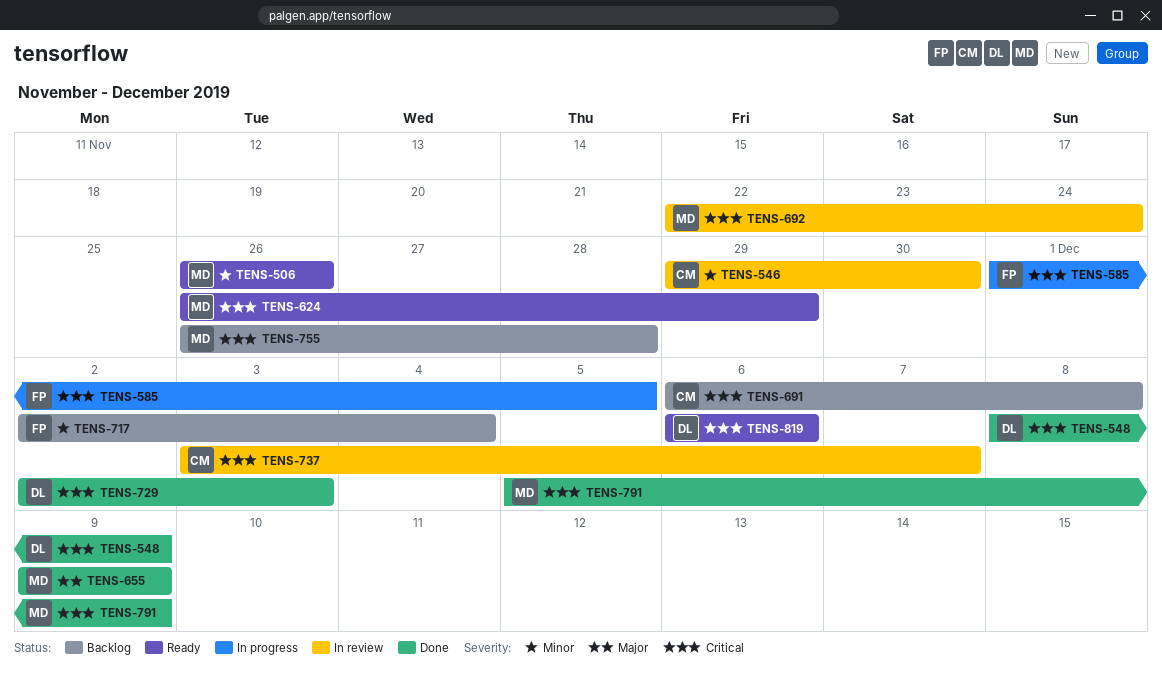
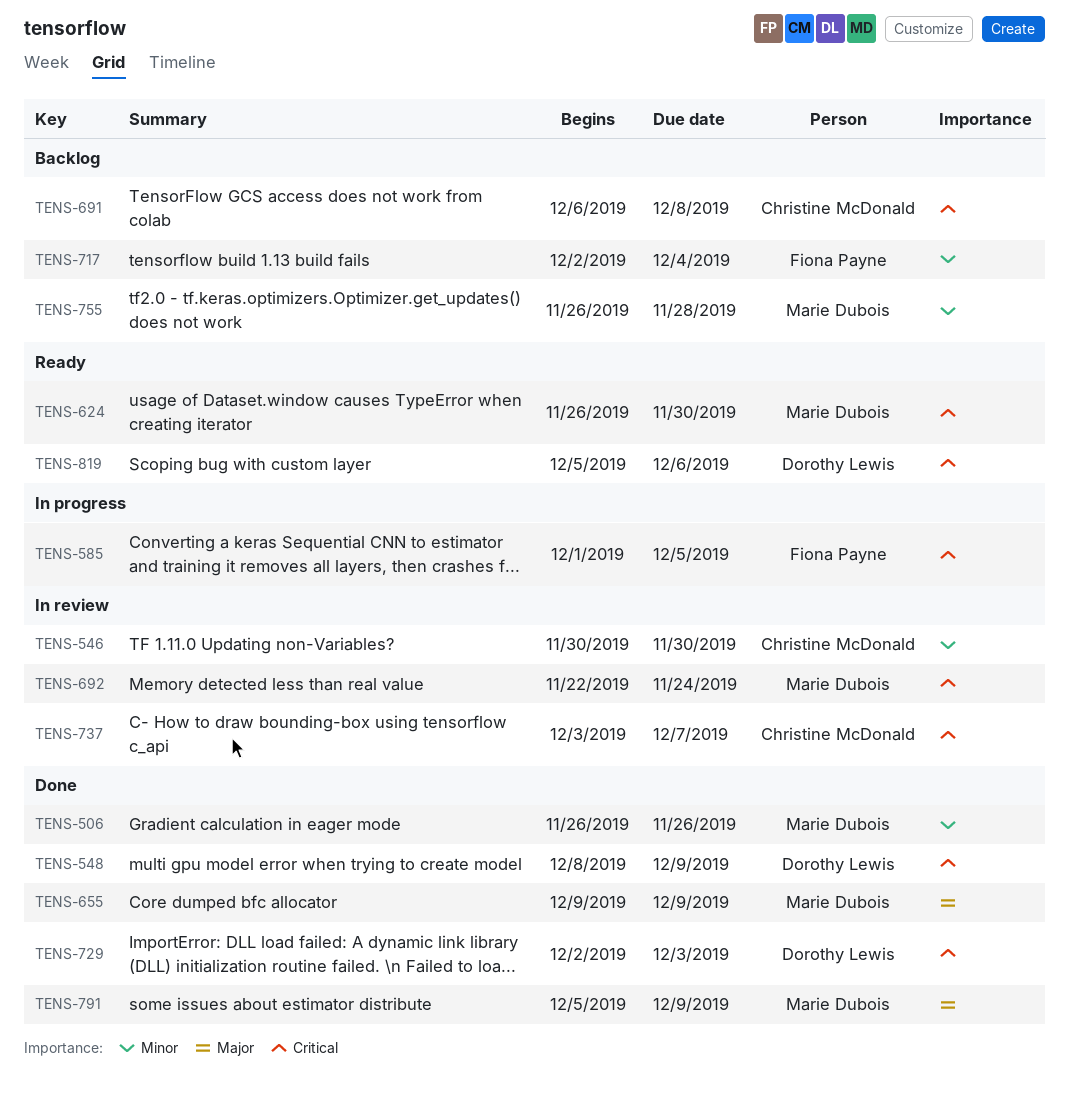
TENS-506, status: Ready -> Done
TENS-546, start: Nov 29 -> Nov 30
TENS-624, due: Nov 29 -> Nov 30
TENS-755, priority: Critical -> Minor
TENS-791, priority: Critical -> Major
TENS-819, start: Dec 6 -> Dec 5

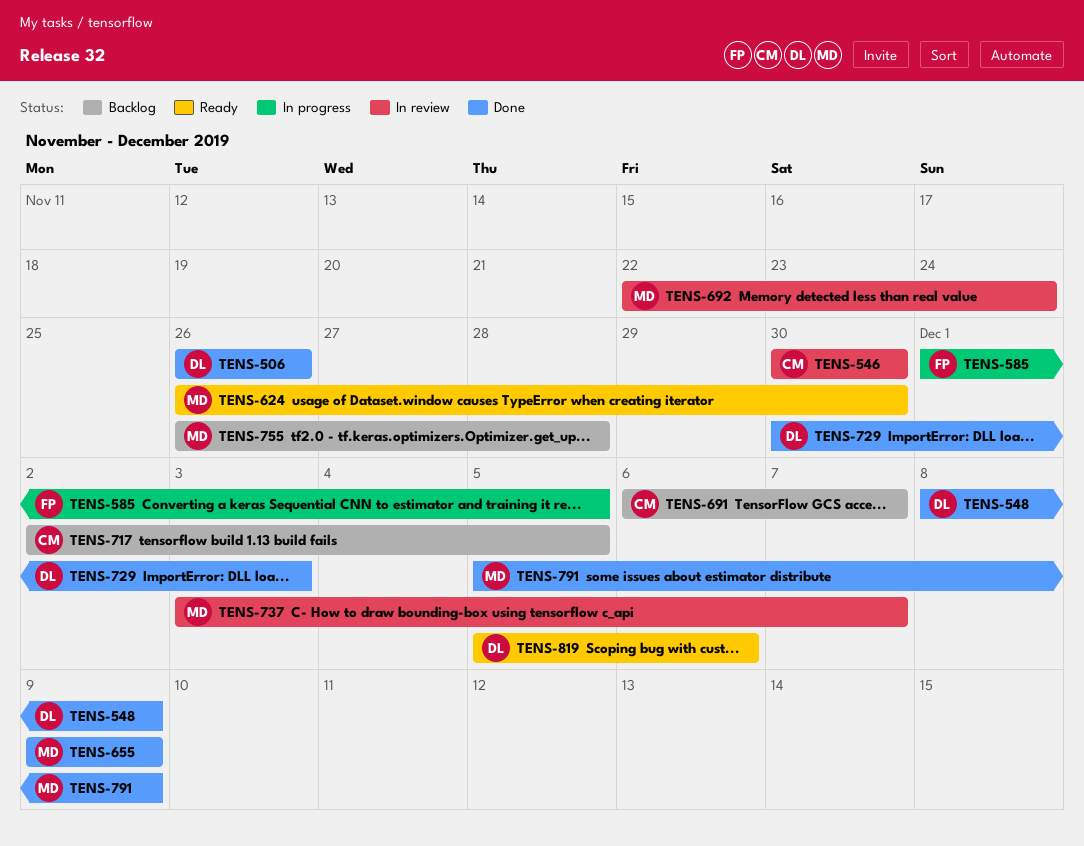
TENS-506, owner: Marie Dubois -> Dorothy Lewis
TENS-691, due: Dec 8 -> Dec 7
TENS-717, owner: Fiona Payne -> Christine McDonald
TENS-717, due: Dec 4 -> Dec 5
TENS-729, start: Dec 2 -> Nov 30
TENS-737, owner: Christine McDonald -> Marie Dubois

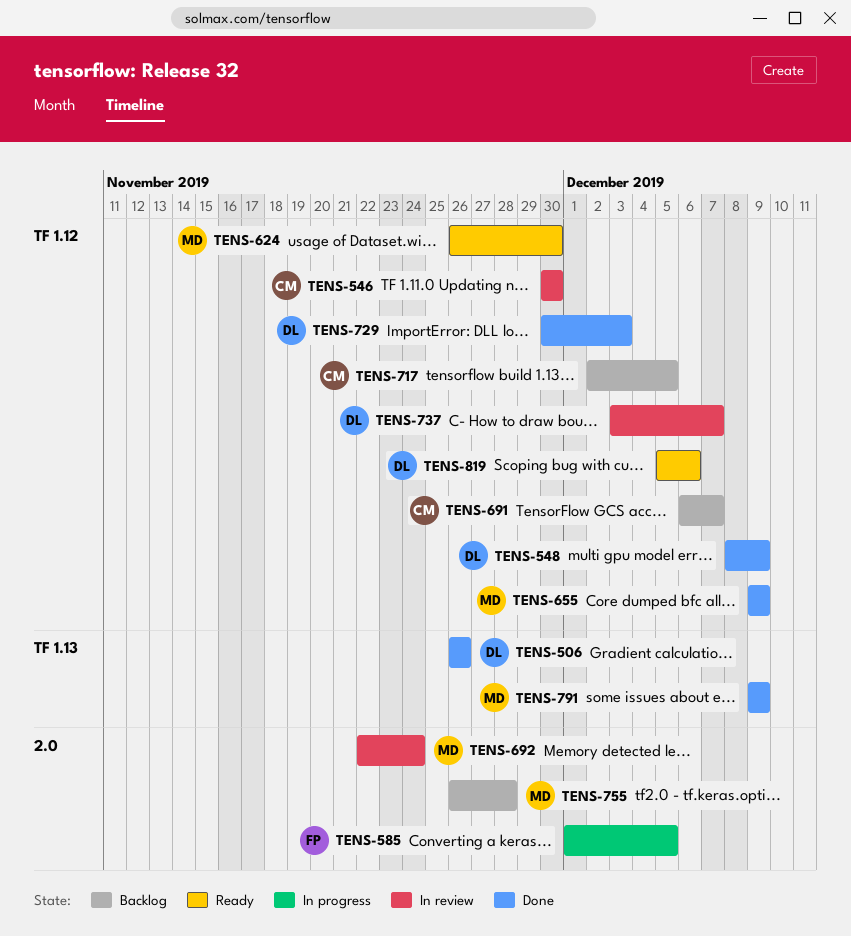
TENS-737, owner: MD -> DL
TENS-791, start: Dec 5 -> Dec 9

